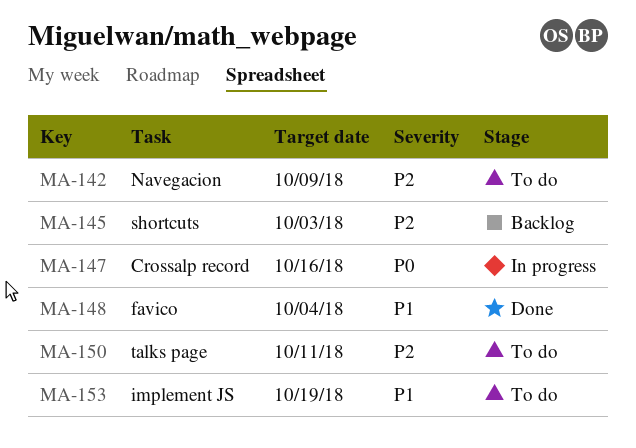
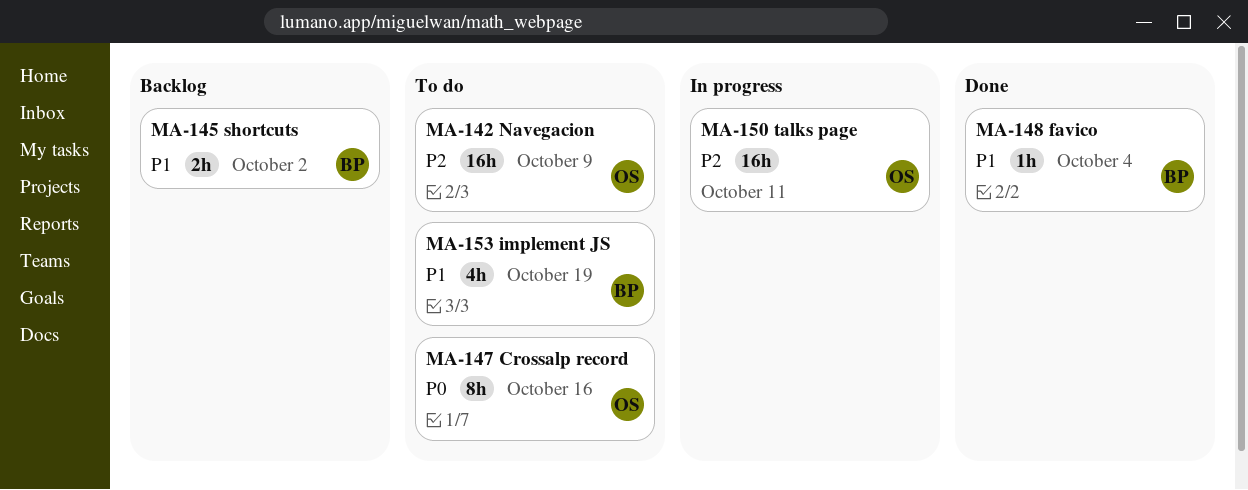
MA-145, priority: P2 -> P1
MA-145, due: Oct 3 -> Oct 2
MA-147, status: In progress -> To do
MA-150, status: To do -> In progress

